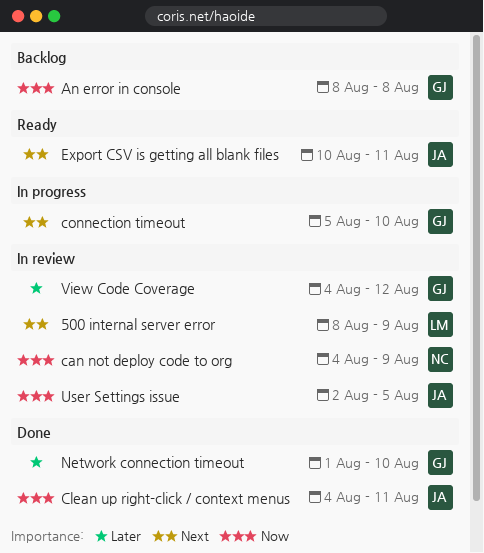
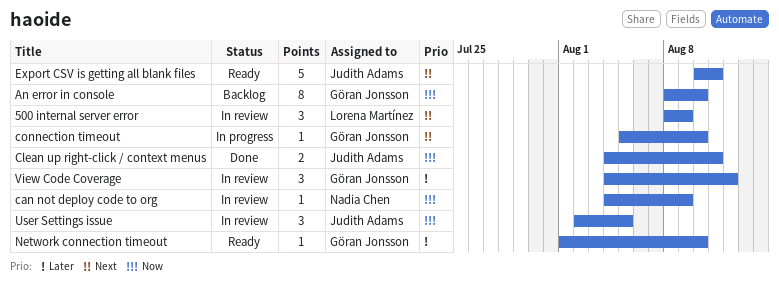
An error in console, due: Aug 8 -> Aug 10
Network connection timeout, status: Done -> Ready

